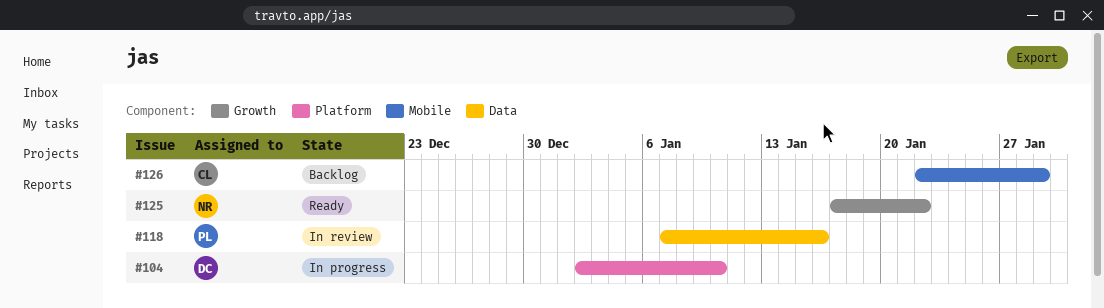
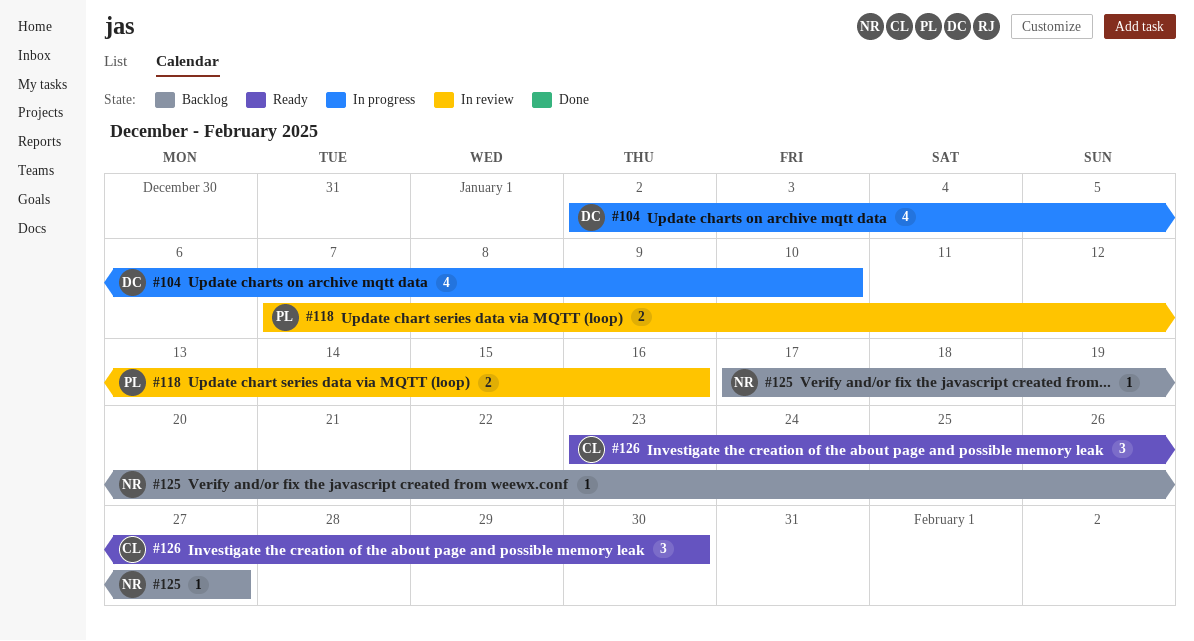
#125, status: Ready -> Backlog
#125, due: Jan 22 -> Jan 27
#126, status: Backlog -> Ready
#126, start: Jan 22 -> Jan 23
#126, due: Jan 29 -> Jan 30

